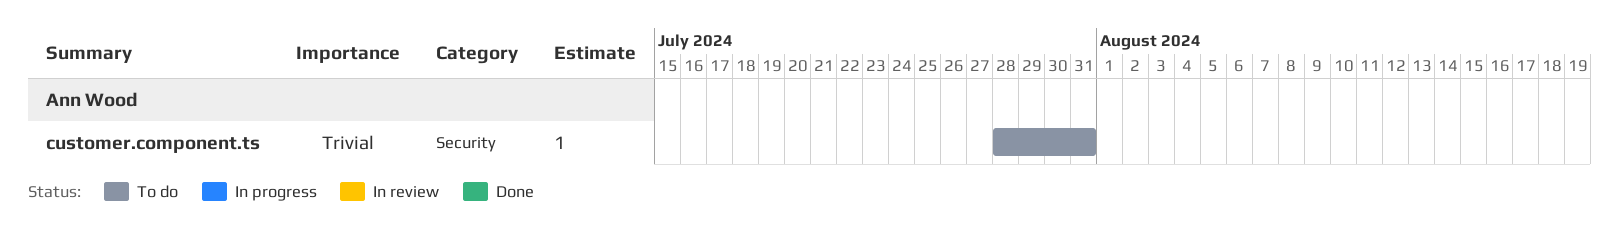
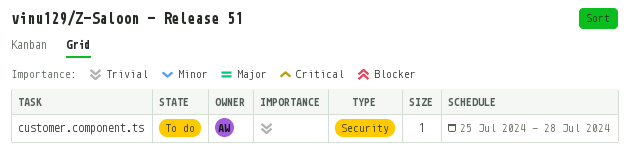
customer.component.ts, start: Jul 28 -> Jul 25
customer.component.ts, due: Jul 31 -> Jul 28

